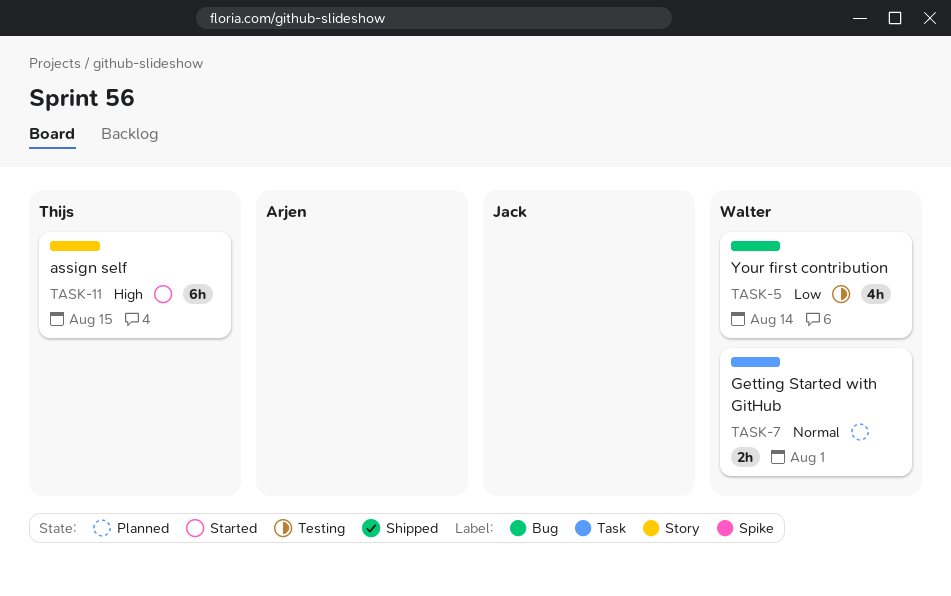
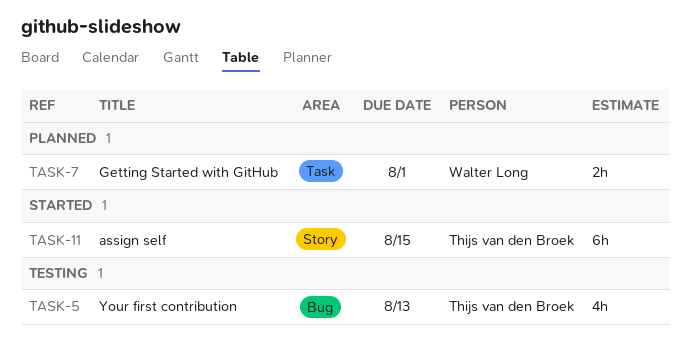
TASK-5, owner: Walter Long -> Thijs van den Broek
TASK-5, due: Aug 14 -> Aug 13

